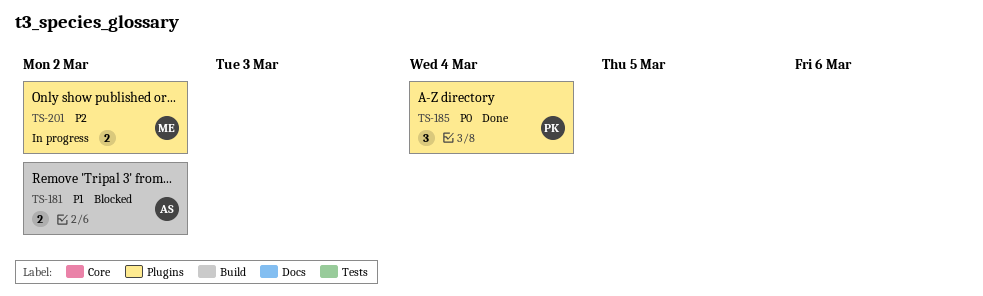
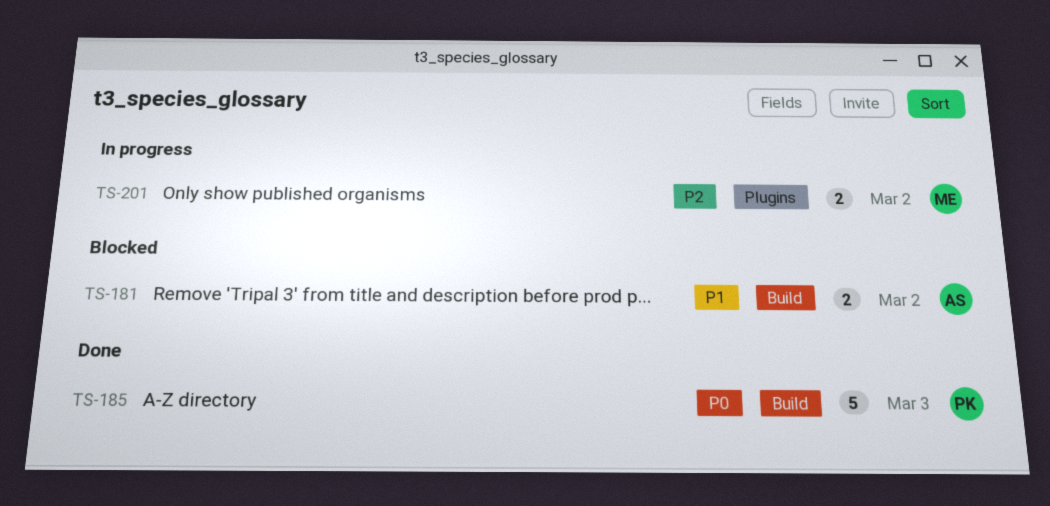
TS-185, label: Plugins -> Build
TS-185, estimate: 3 -> 5
TS-185, due: Mar 4 -> Mar 3

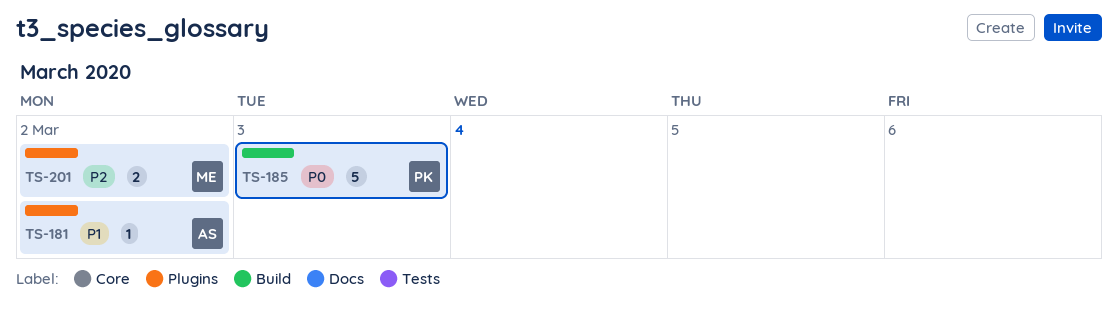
TS-181, label: Build -> Plugins
TS-181, estimate: 2 -> 1

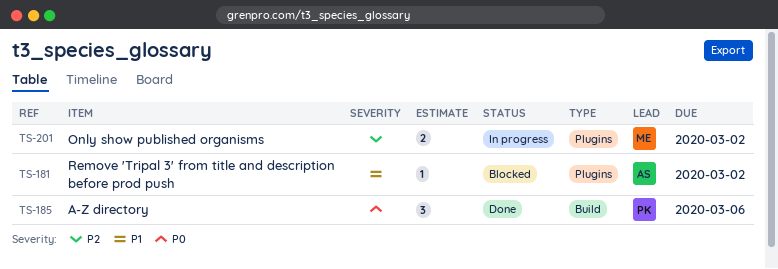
TS-185, estimate: 5 -> 3
TS-185, due: Mar 3 -> Mar 6

